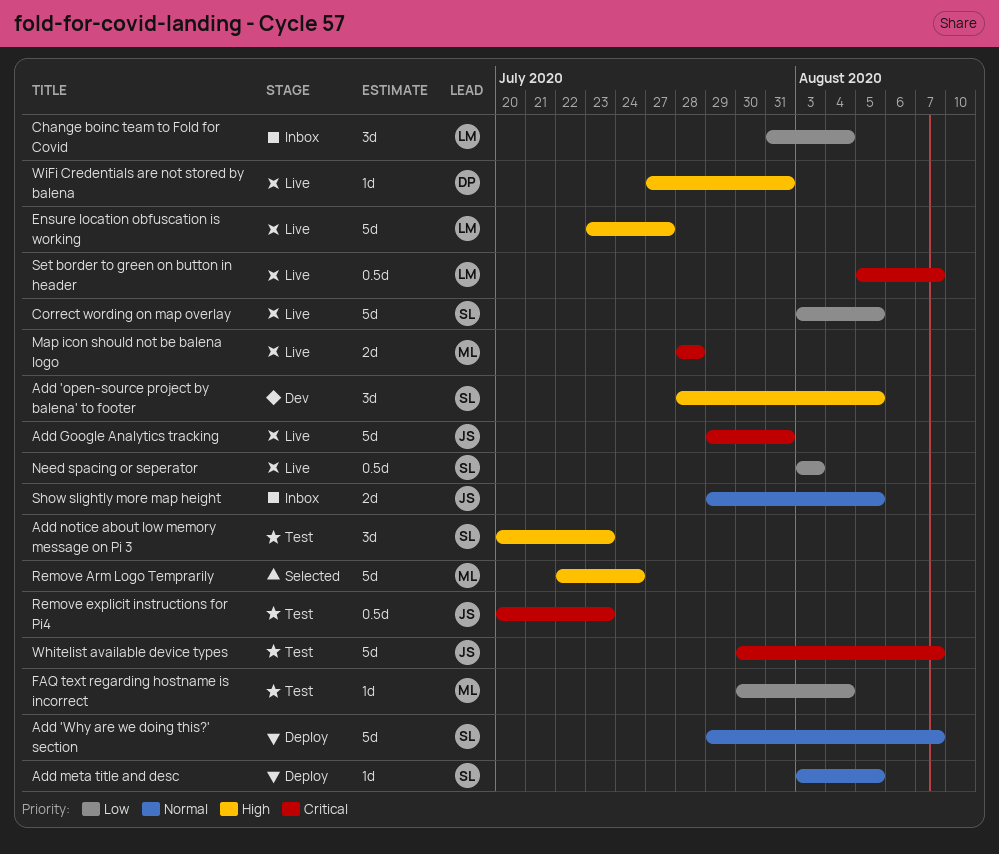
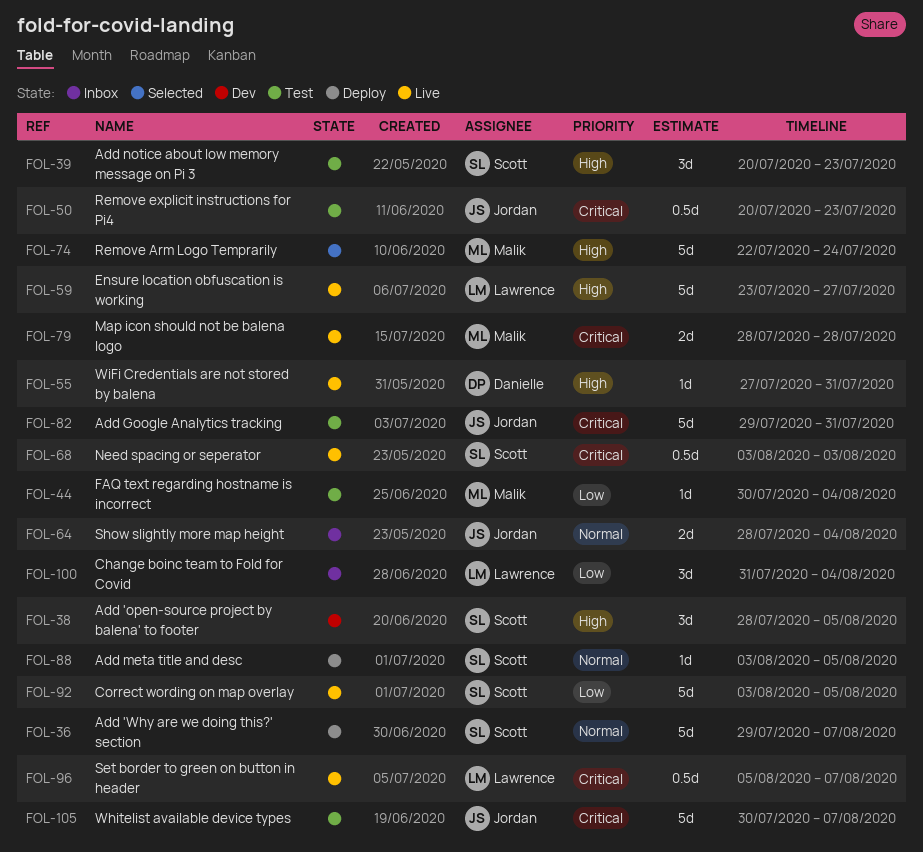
Add Google Analytics tracking, status: Live -> Test
Need spacing or seperator, priority: Low -> Critical
Show slightly more map height, start: Jul 29 -> Jul 28
Show slightly more map height, due: Aug 5 -> Aug 4

